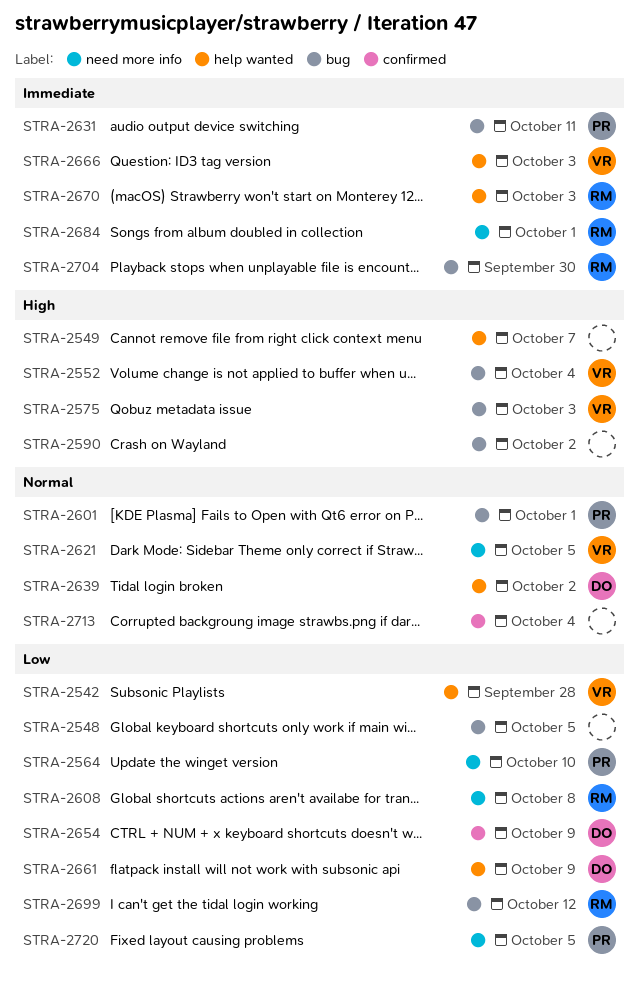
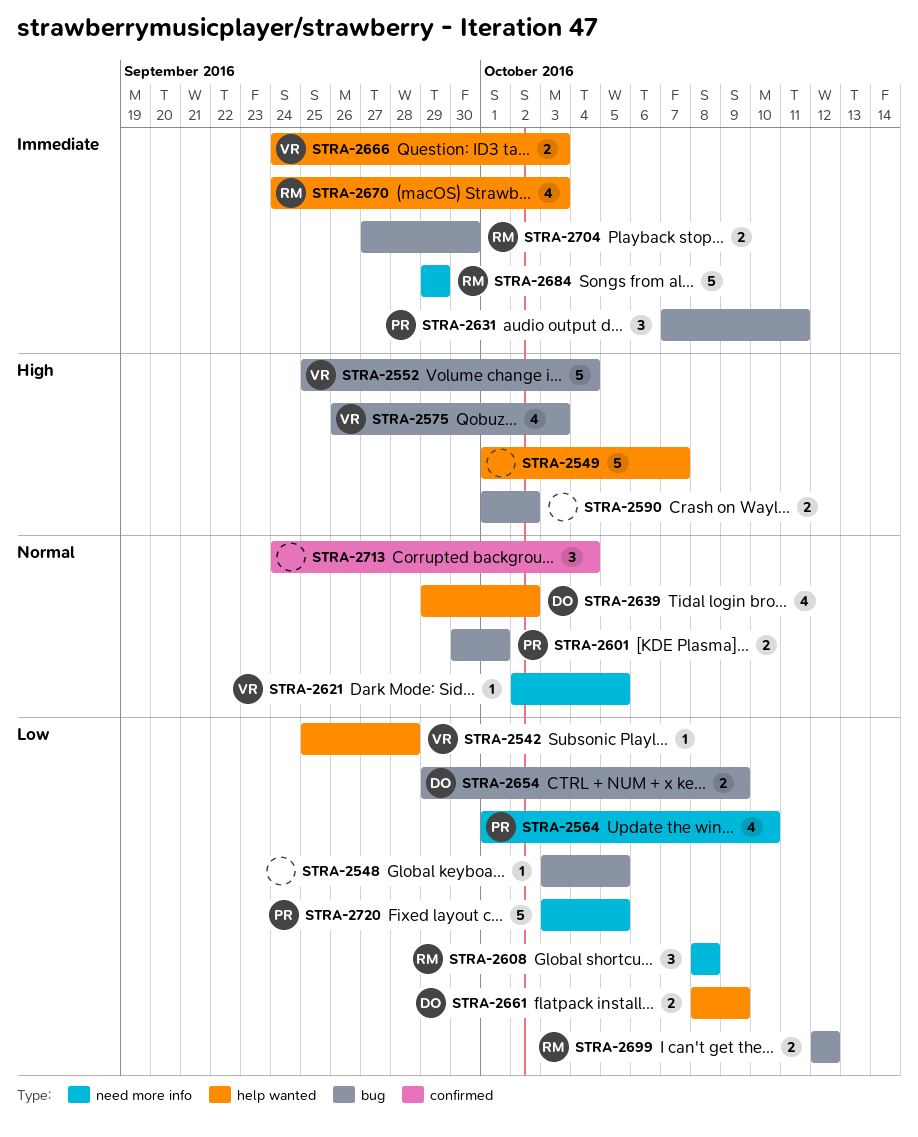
STRA-2654, label: confirmed -> bug
STRA-2684, due: Oct 1 -> Sep 29

